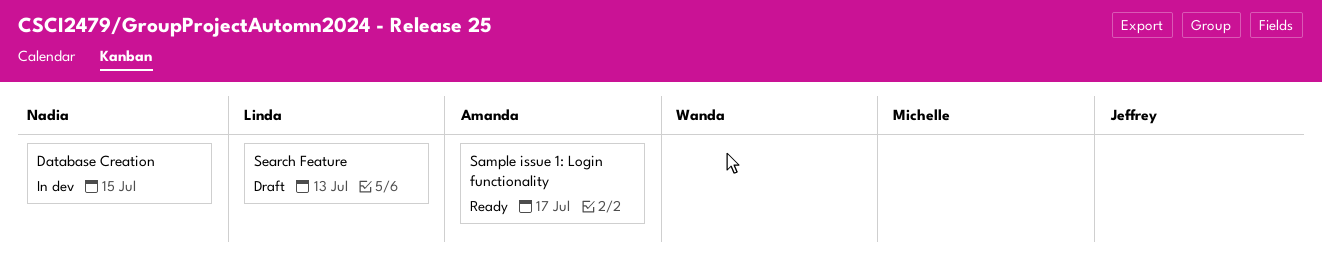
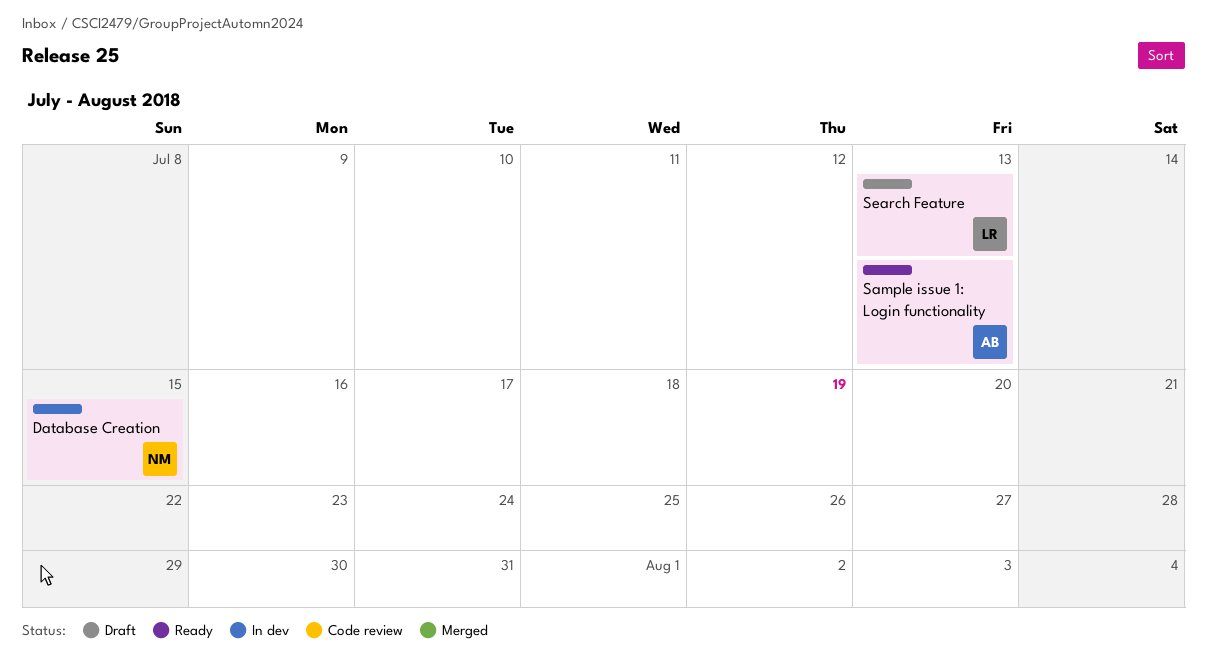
Sample issue 1: Login functionality, due: Jul 17 -> Jul 13

